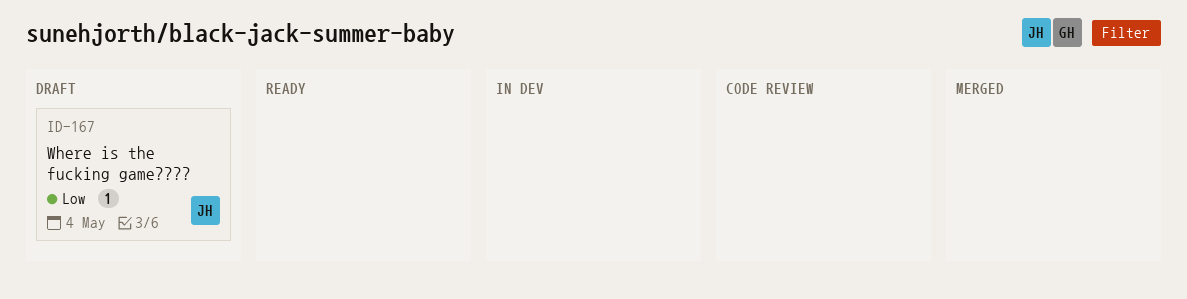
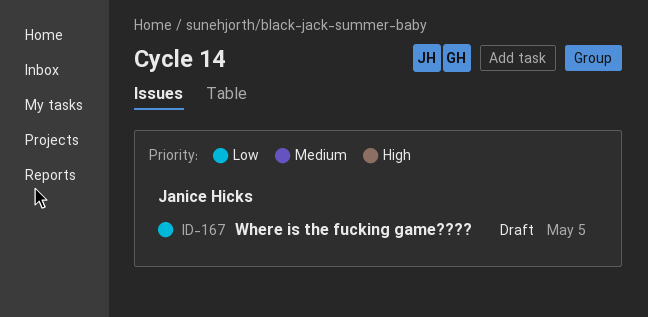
ID-167, due: May 4 -> May 5

